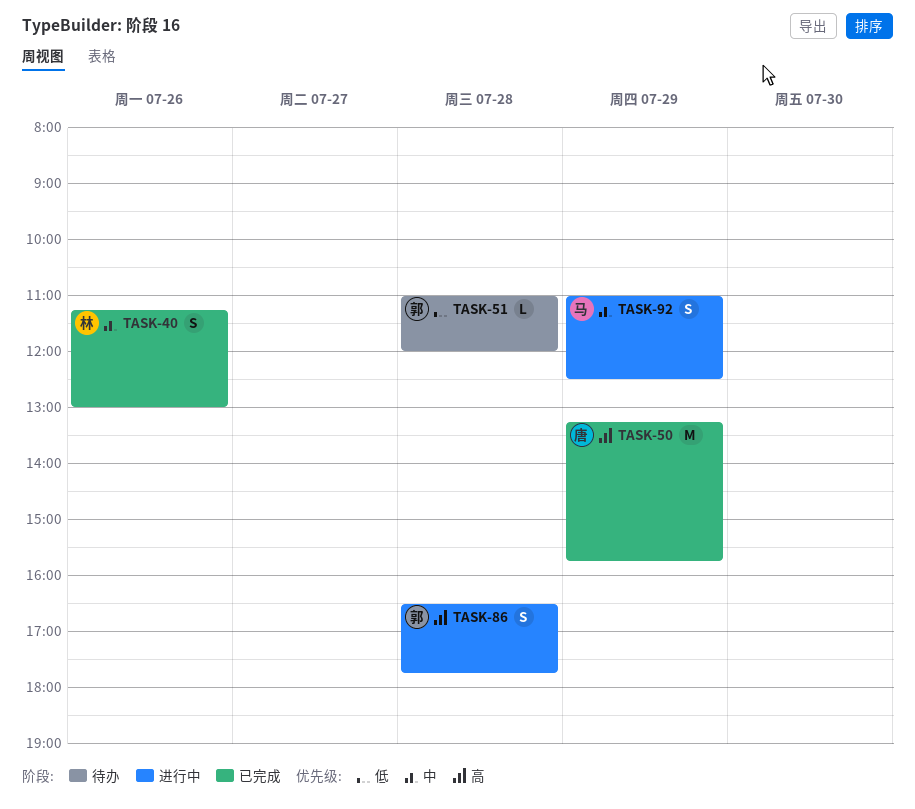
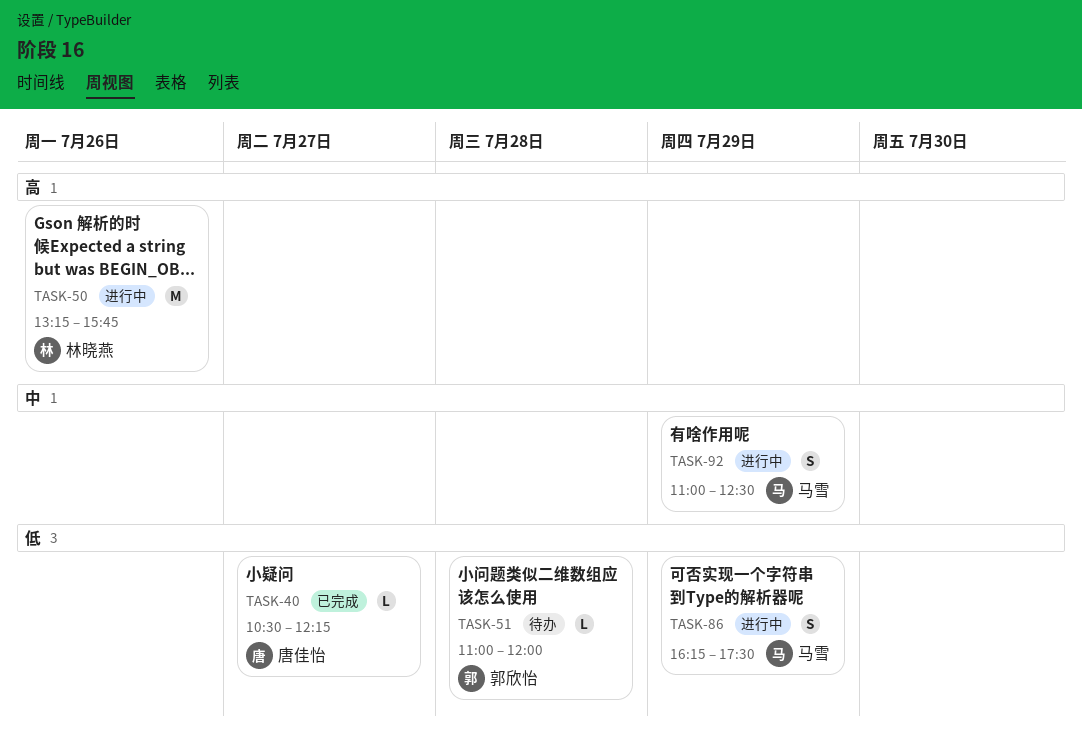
TASK-40, owner: 林晓燕 -> 唐佳怡
TASK-40, priority: 中 -> 低
TASK-40, estimate: S -> L
TASK-40, day: Jul 26 -> Jul 27
TASK-40, begins: 11:15 -> 10:30
TASK-40, ends: 13:00 -> 12:15
TASK-50, status: 已完成 -> 进行中
TASK-50, owner: 唐佳怡 -> 林晓燕
TASK-50, day: Jul 29 -> Jul 26
TASK-86, owner: 郭欣怡 -> 马雪
TASK-86, priority: 高 -> 低
TASK-86, day: Jul 28 -> Jul 29
TASK-86, begins: 16:30 -> 16:15
TASK-86, ends: 17:45 -> 17:30

